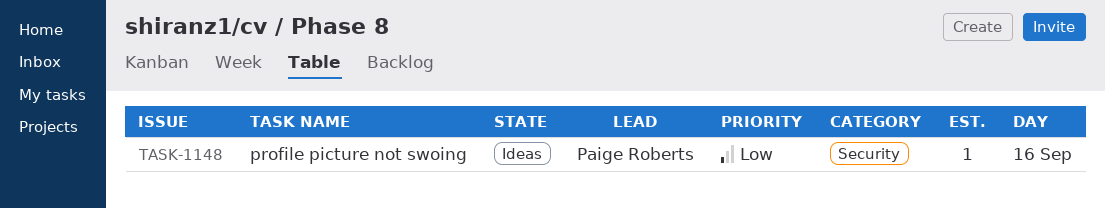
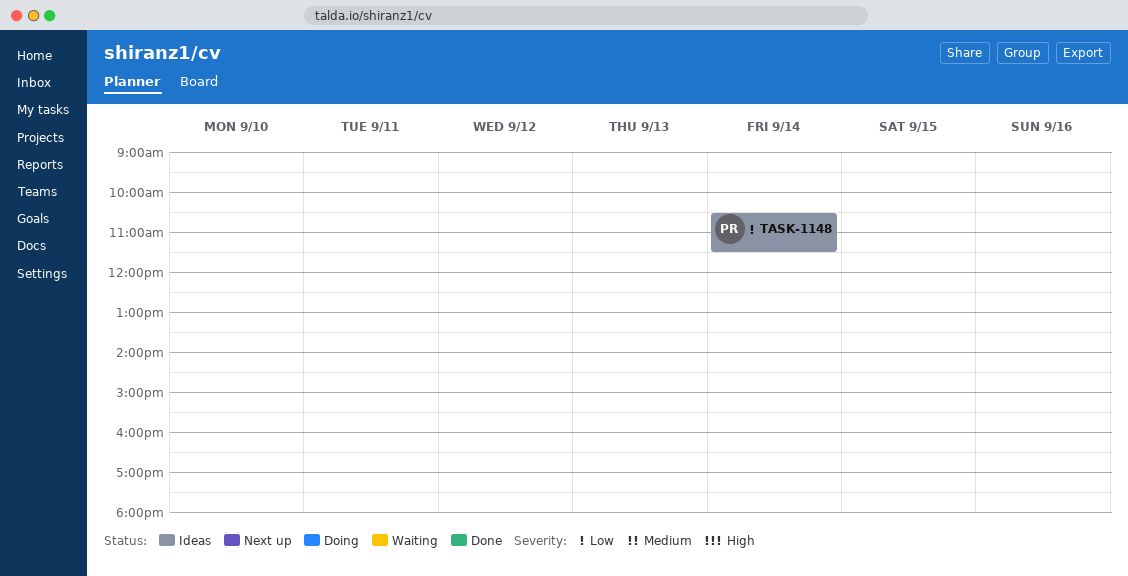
TASK-1148, day: Sep 16 -> Sep 14

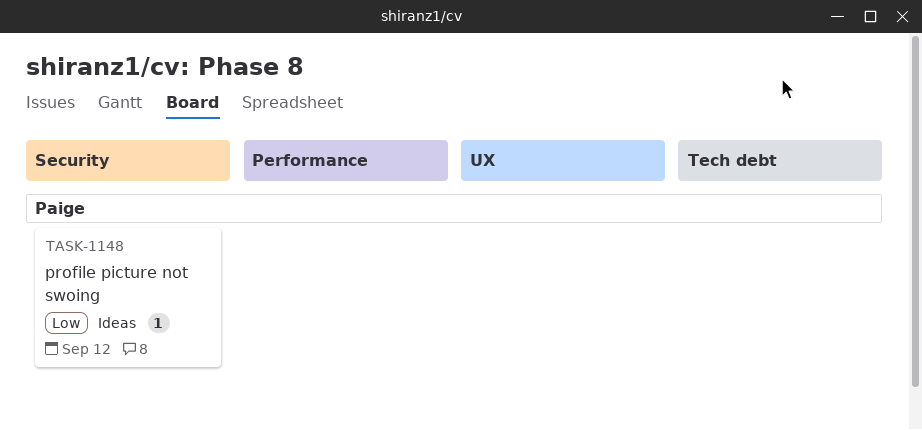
TASK-1148, day: Sep 14 -> Sep 12

